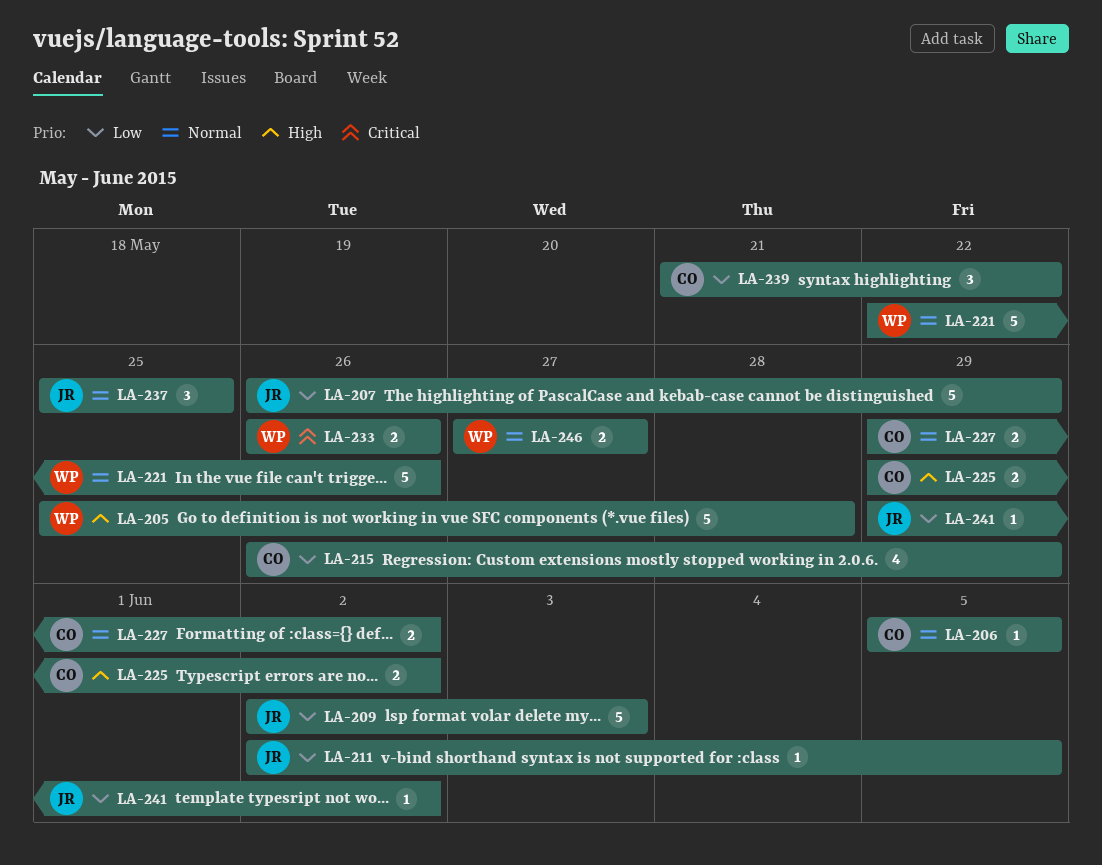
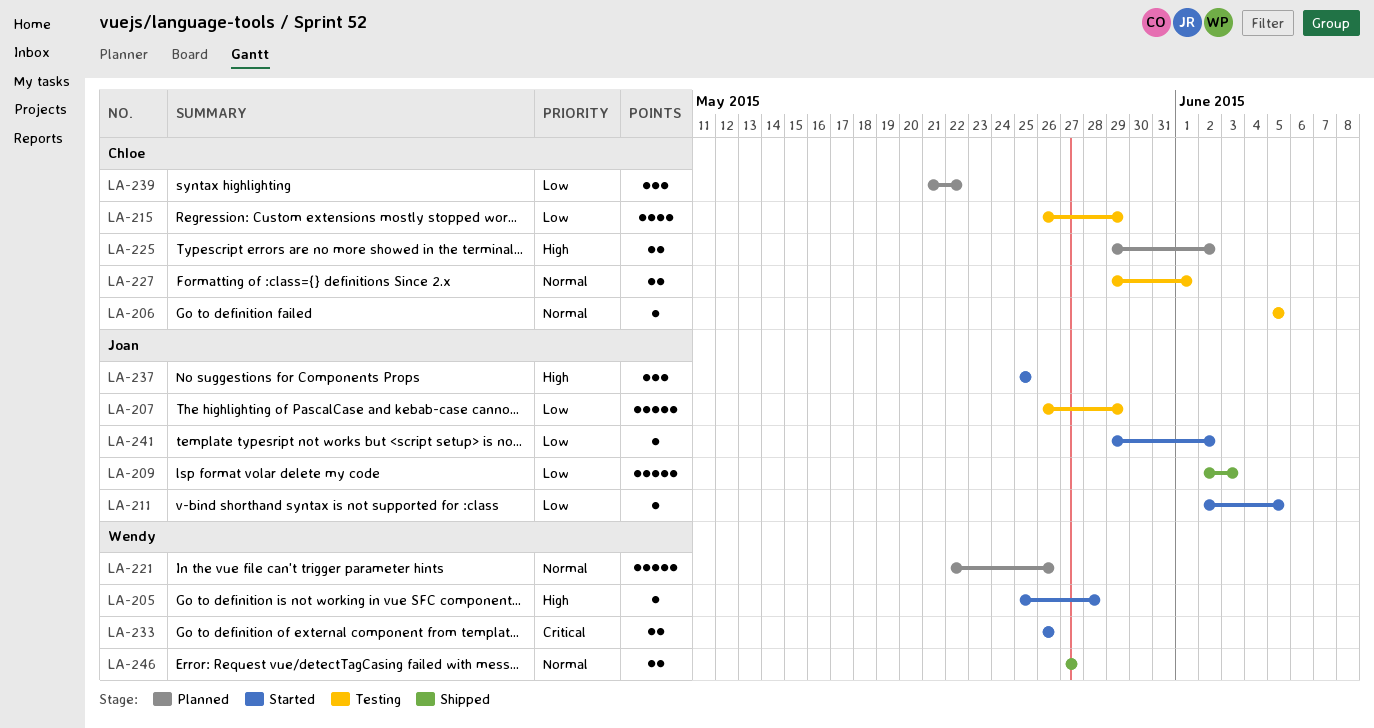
LA-205, estimate: 5 -> 1
LA-227, due: Jun 2 -> Jun 1
LA-237, priority: Normal -> High

